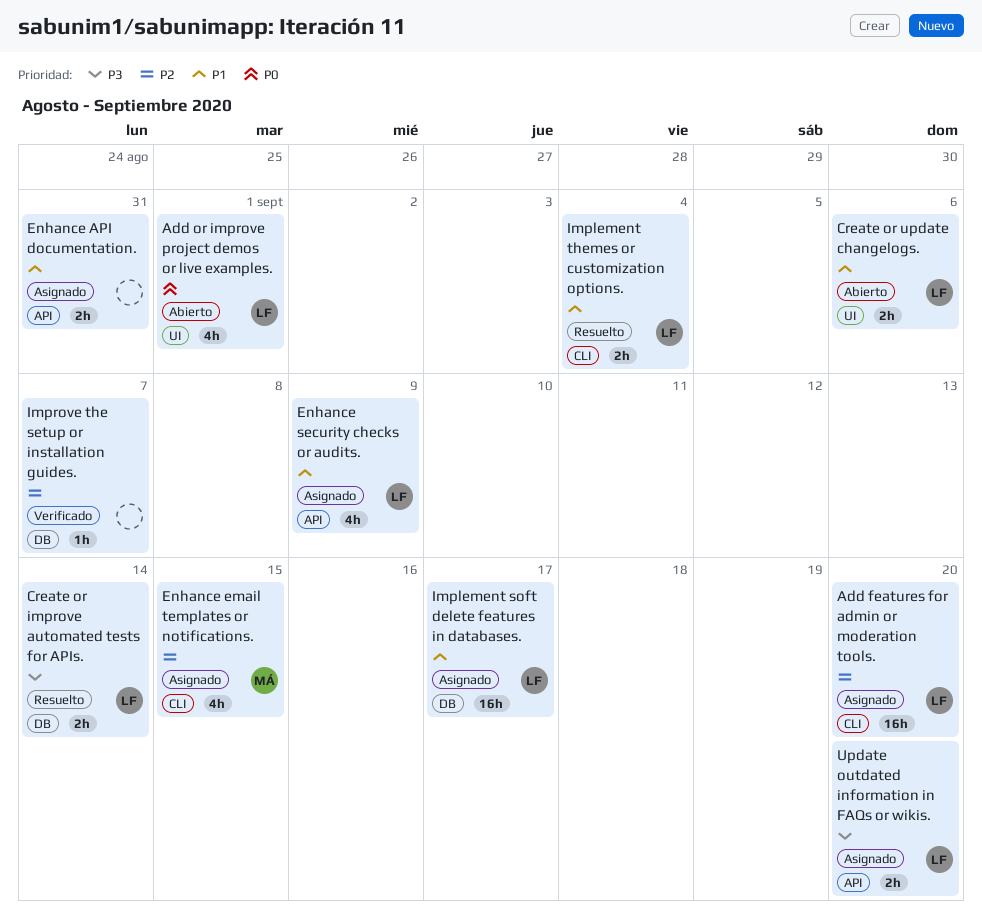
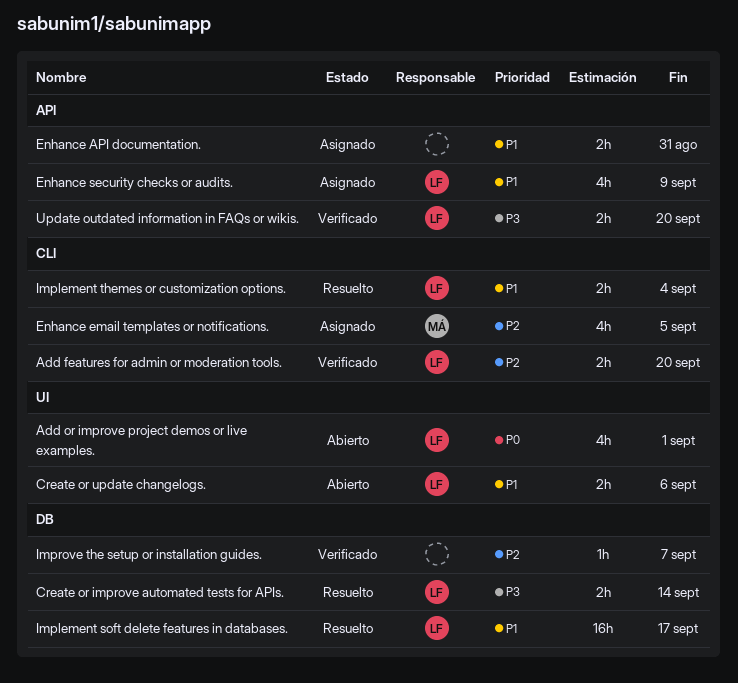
Add features for admin or moderation tools., status: Asignado -> Verificado
Add features for admin or moderation tools., estimate: 16h -> 2h
Enhance email templates or notifications., due: Sep 15 -> Sep 5
Implement soft delete features in databases., status: Asignado -> Resuelto
Update outdated information in FAQs or wikis., status: Asignado -> Verificado

